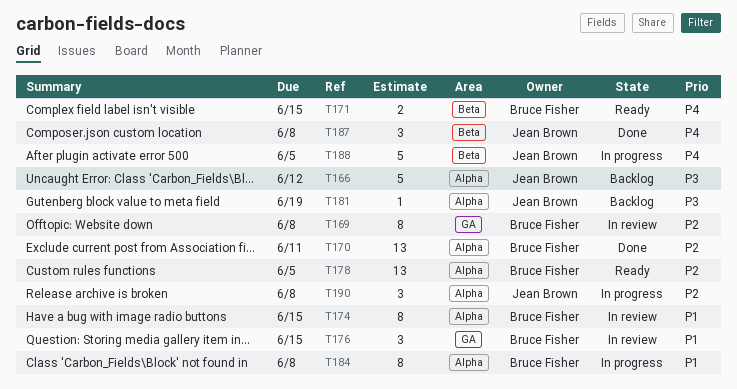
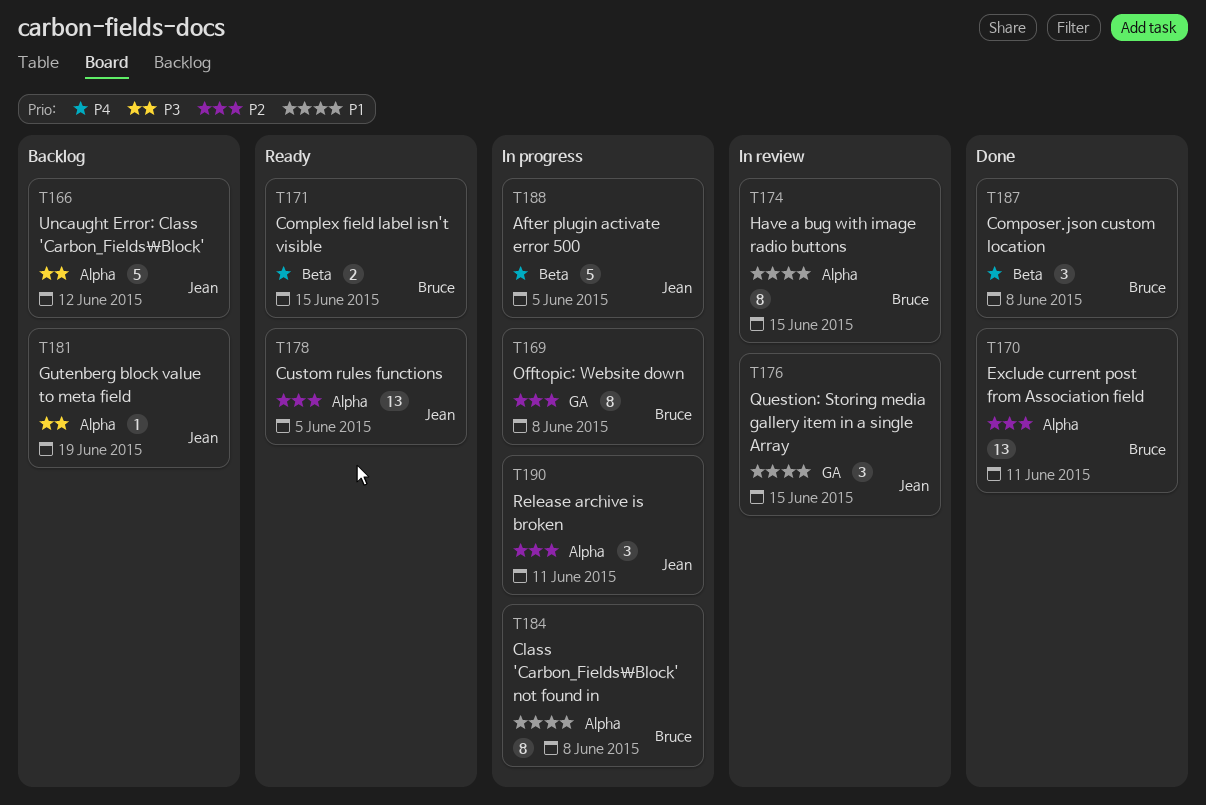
T169, status: In review -> In progress
T176, owner: Bruce Fisher -> Jean Brown
T178, owner: Bruce Fisher -> Jean Brown
T187, owner: Jean Brown -> Bruce Fisher
T190, due: Jun 8 -> Jun 11

